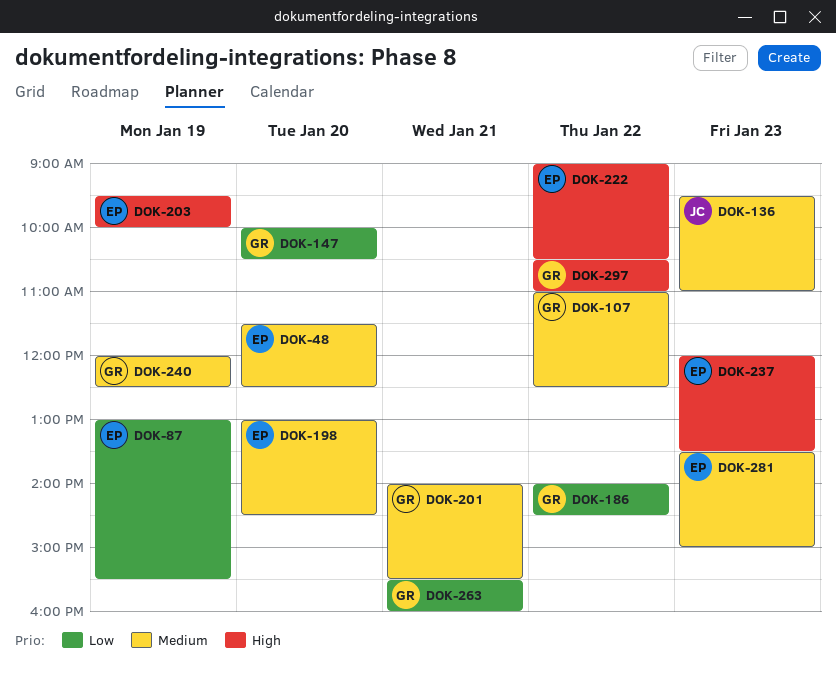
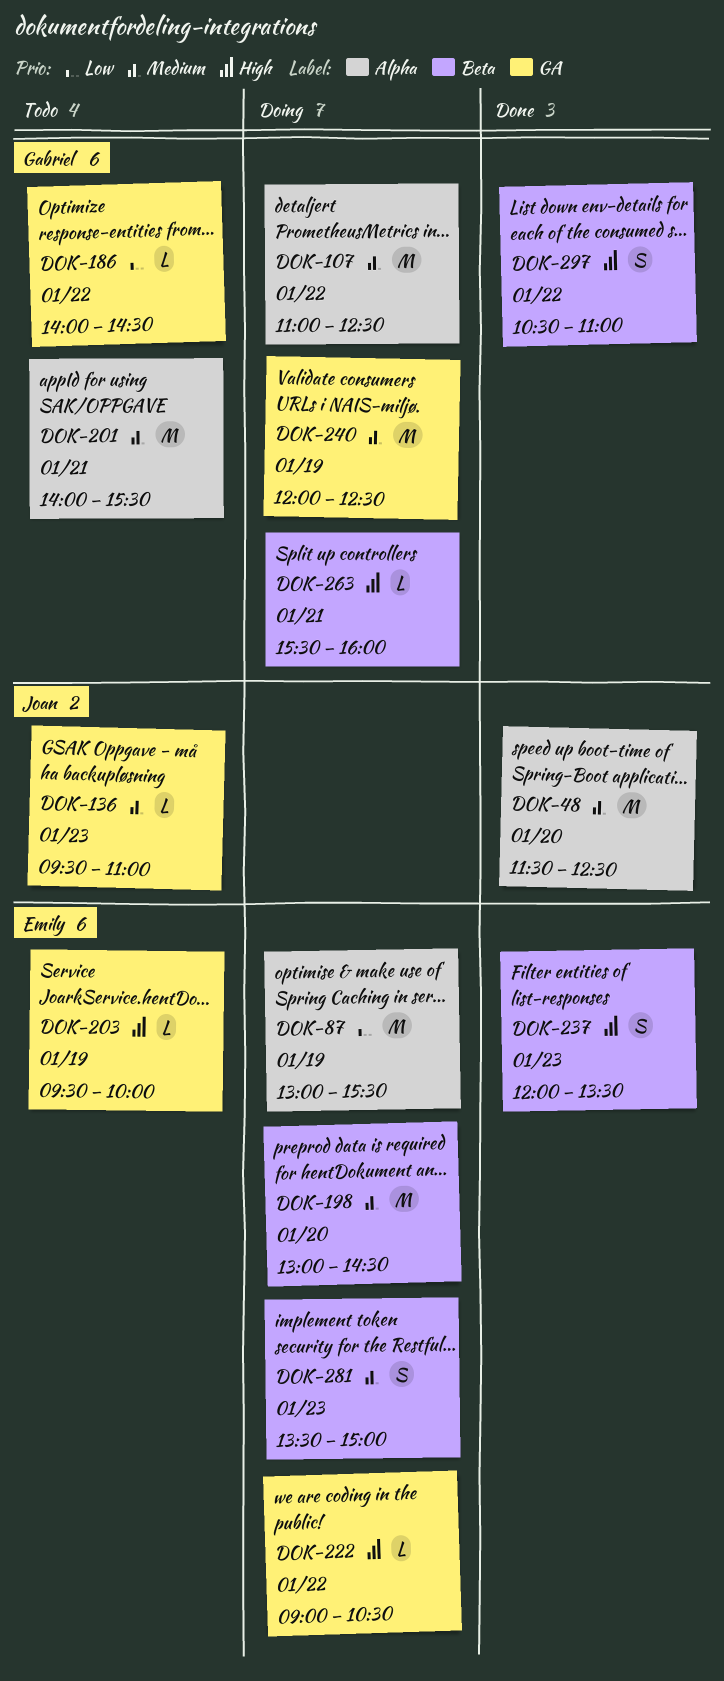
DOK-48, owner: Emily -> Joan
DOK-147: present -> none
DOK-263, priority: Low -> High

